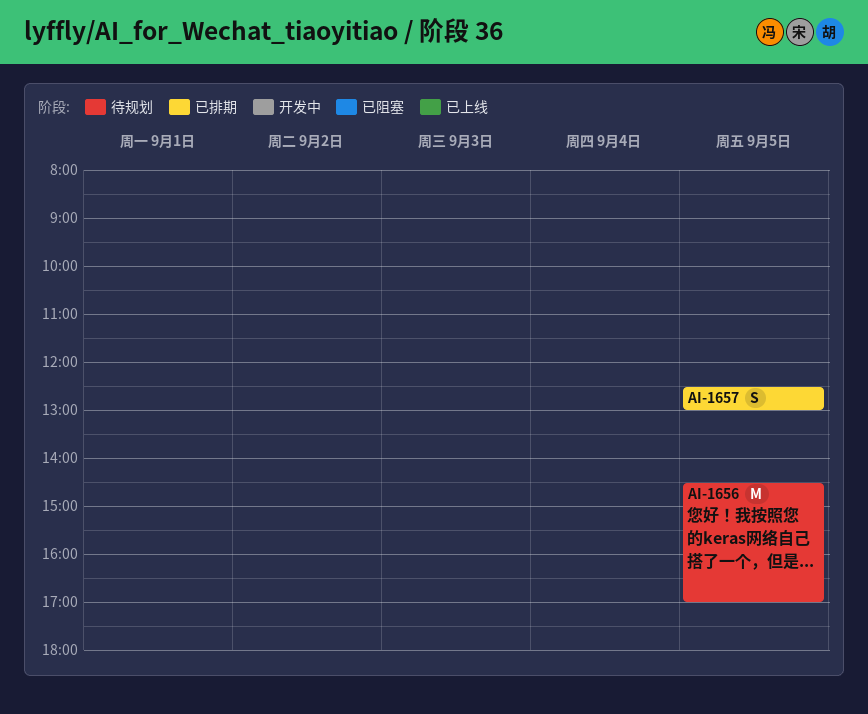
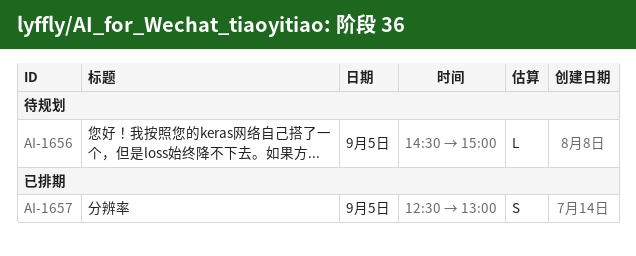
AI-1656, estimate: M -> L
AI-1656, ends: 17:00 -> 15:00

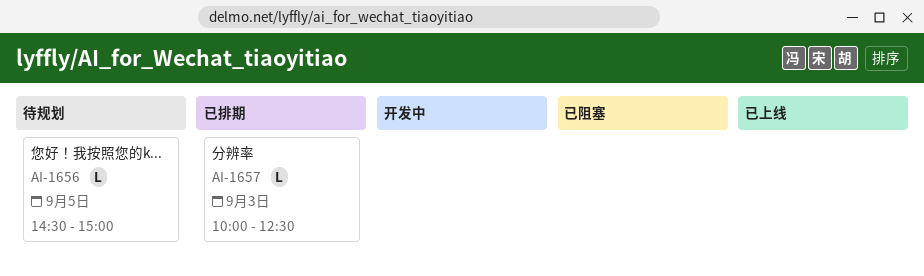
AI-1657, estimate: S -> L
AI-1657, day: Sep 5 -> Sep 3
AI-1657, begins: 12:30 -> 10:00
AI-1657, ends: 13:00 -> 12:30

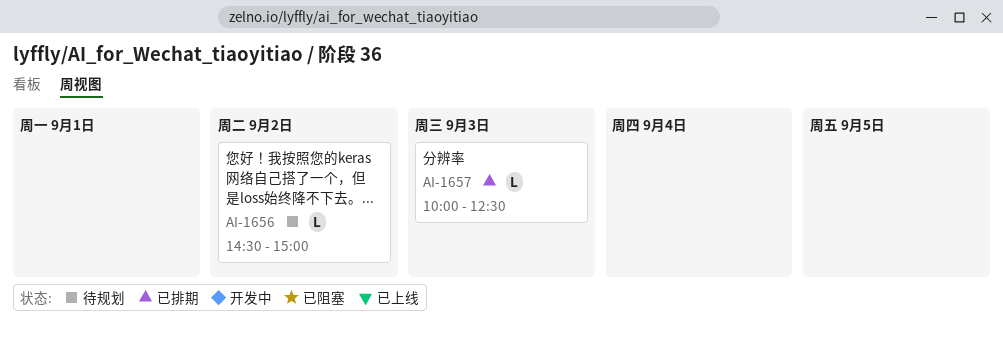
AI-1656, day: Sep 5 -> Sep 2

